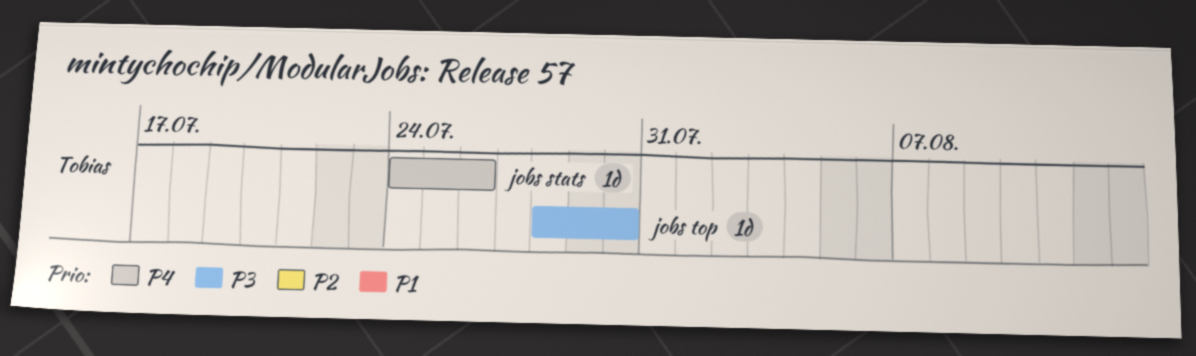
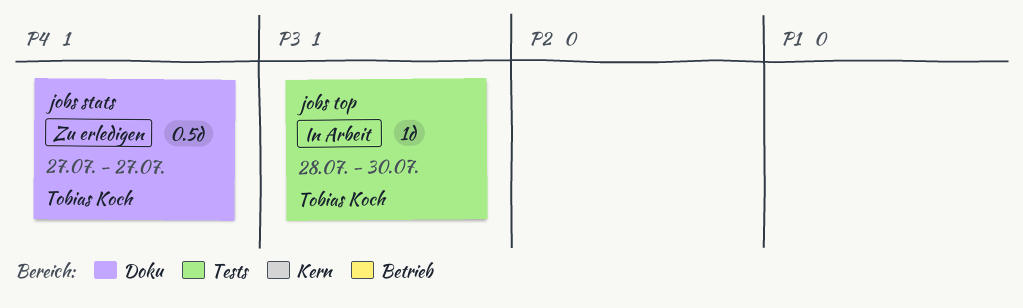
jobs stats, estimate: 1d -> 0.5d
jobs stats, start: Jul 24 -> Jul 27
jobs stats, due: Jul 26 -> Jul 27

